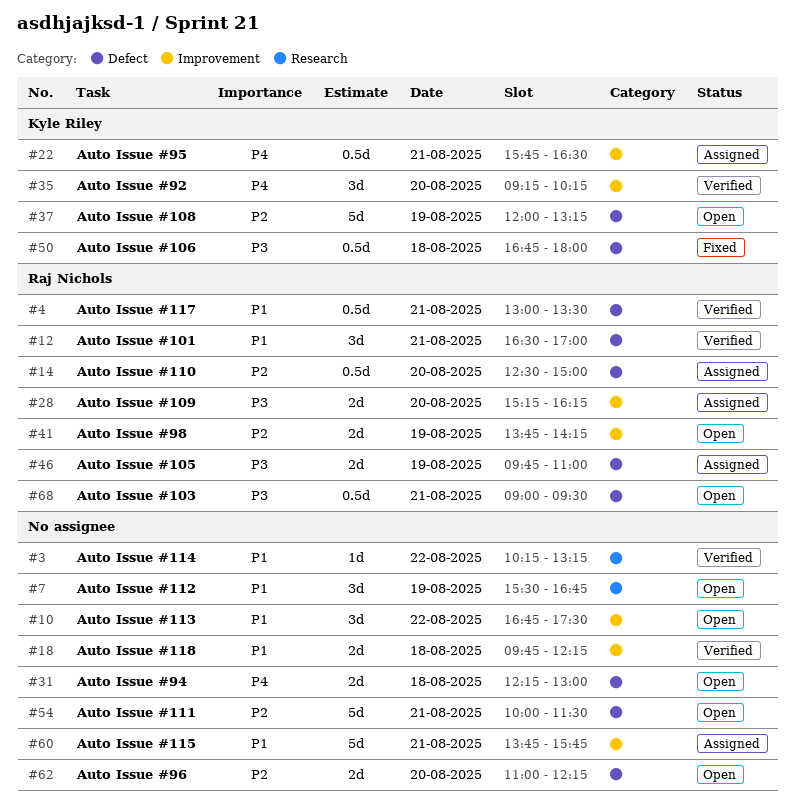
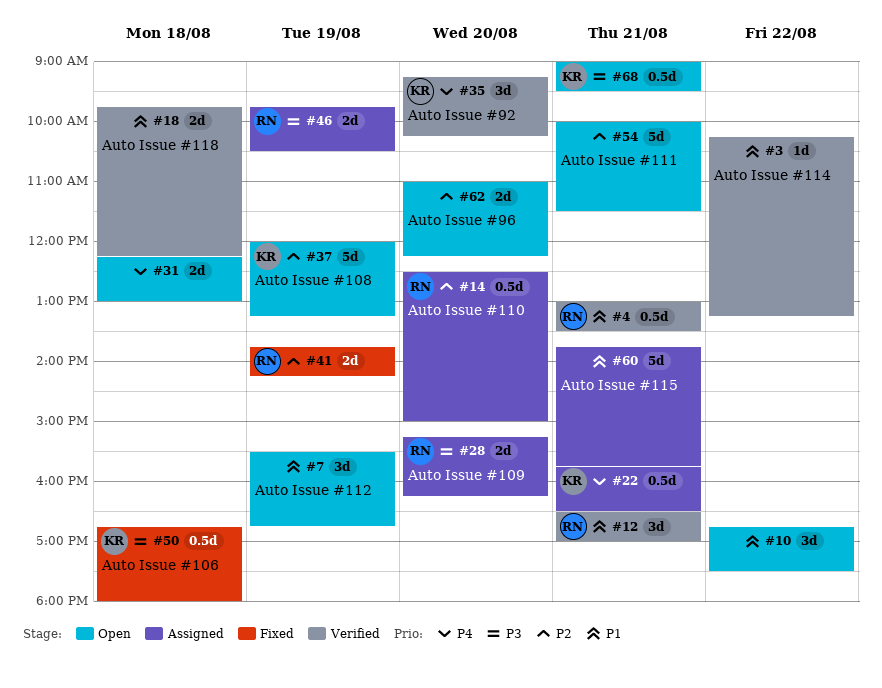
#41, status: Open -> Fixed
#46, ends: 11:00 -> 10:30
#68, owner: Raj Nichols -> Kyle Riley

